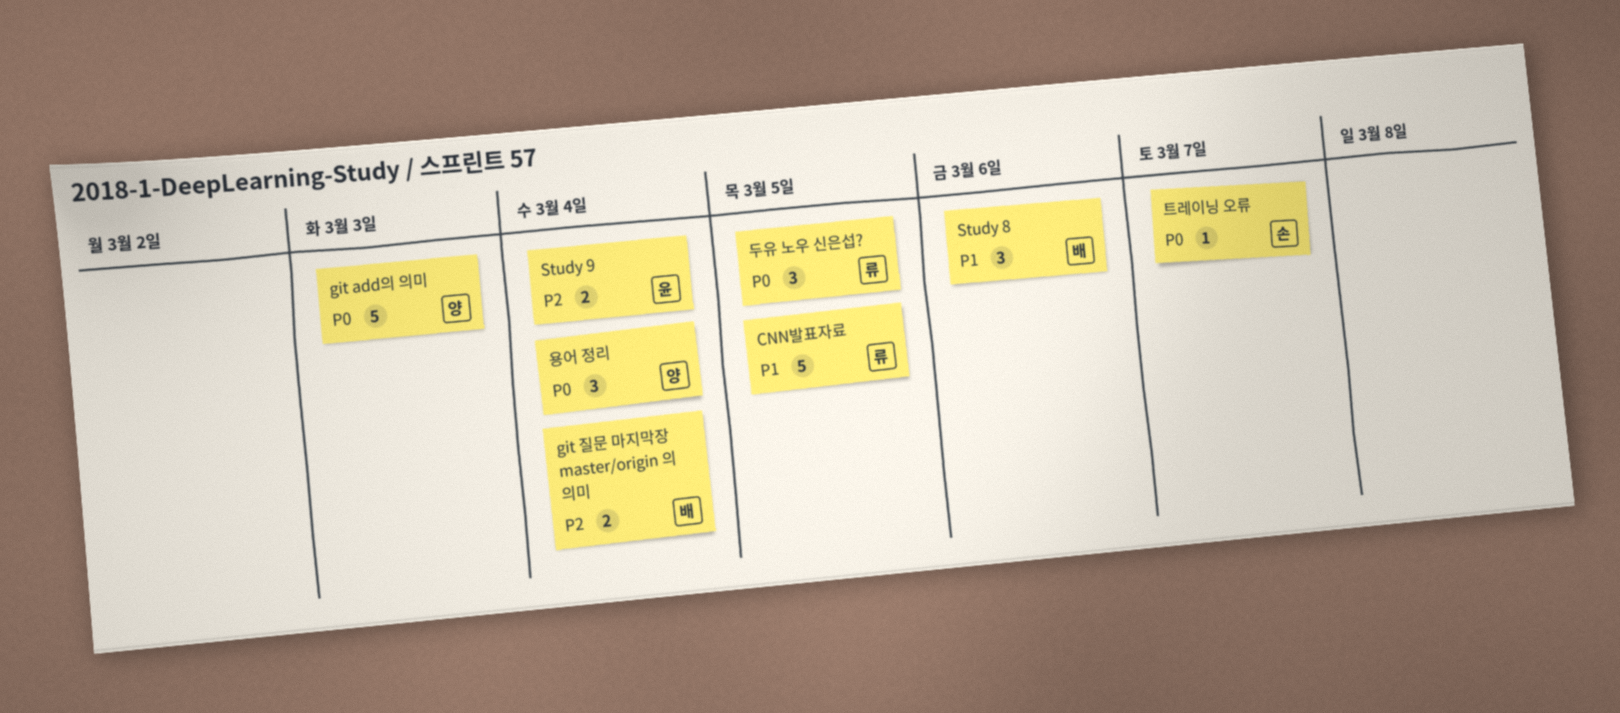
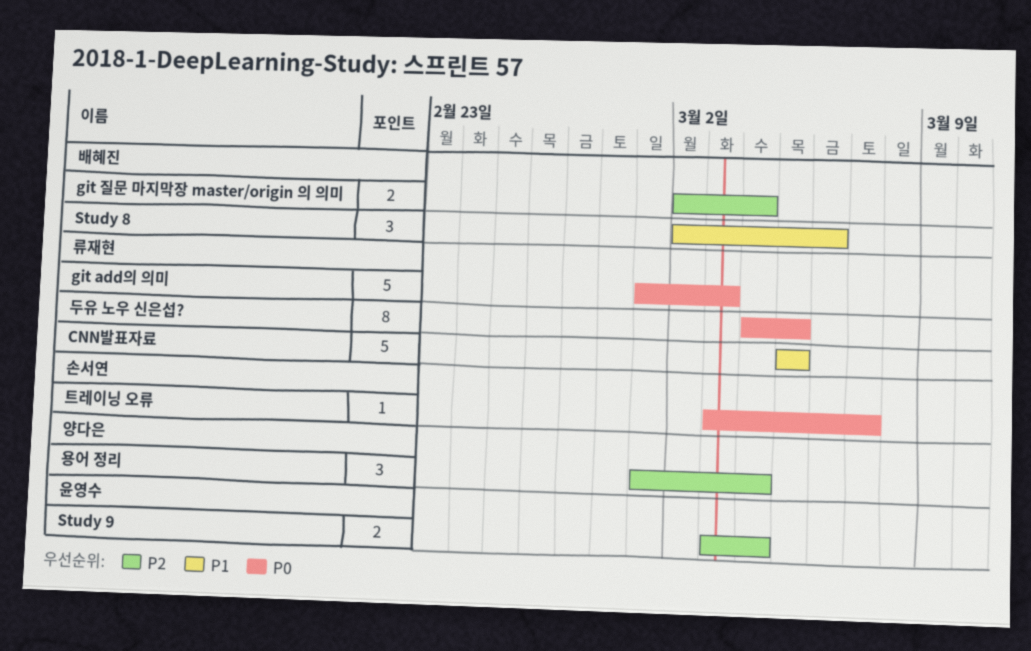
git add의 의미, owner: 양다은 -> 류재현
두유 노우 신은섭?, estimate: 3 -> 8
용어 정리, priority: P0 -> P2

